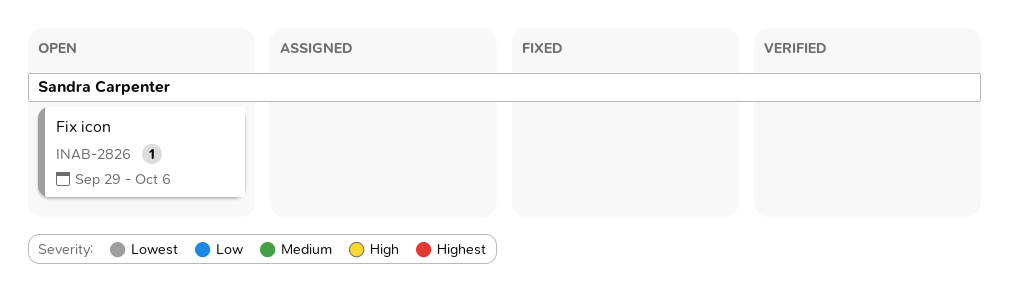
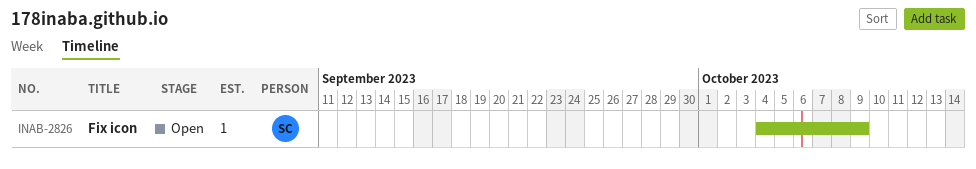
INAB-2826, start: Sep 29 -> Oct 4
INAB-2826, due: Oct 6 -> Oct 9

